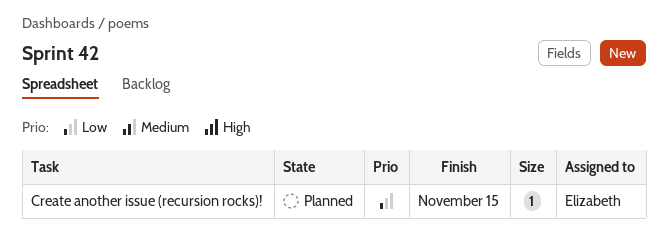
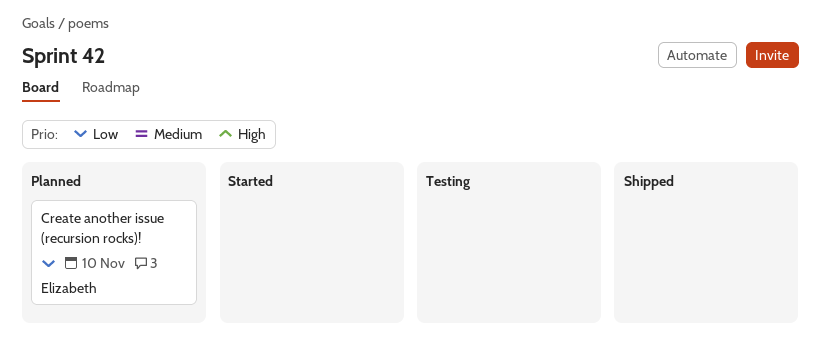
Create another issue (recursion rocks)!, due: Nov 15 -> Nov 10

